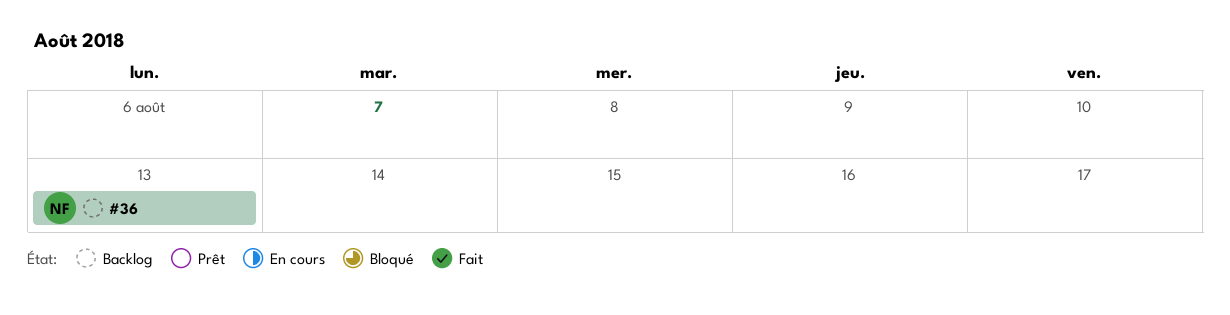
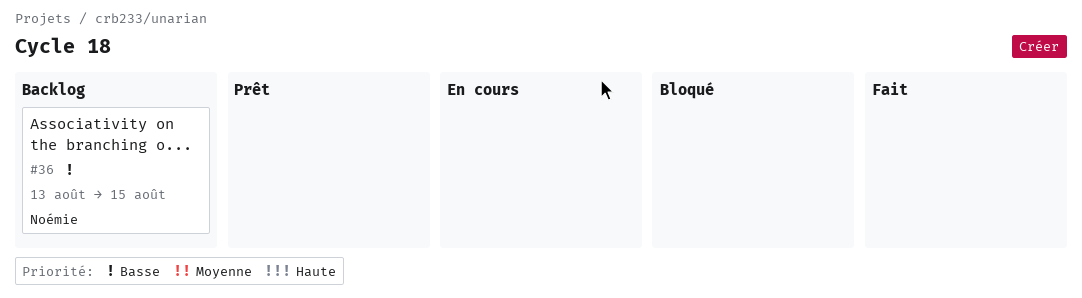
#36, due: Aug 13 -> Aug 15

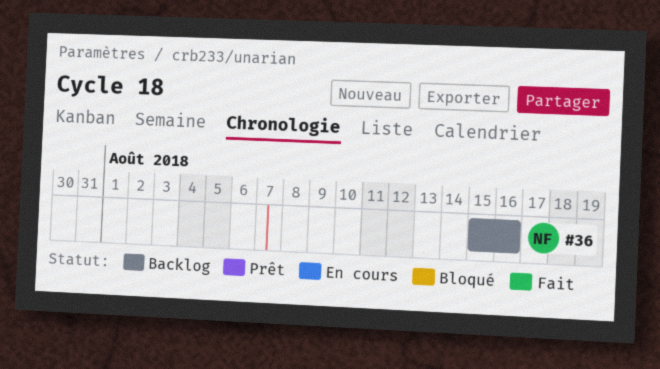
#36, start: Aug 13 -> Aug 15
#36, due: Aug 15 -> Aug 16

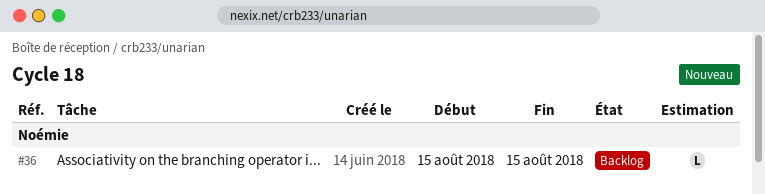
#36, due: Aug 16 -> Aug 15

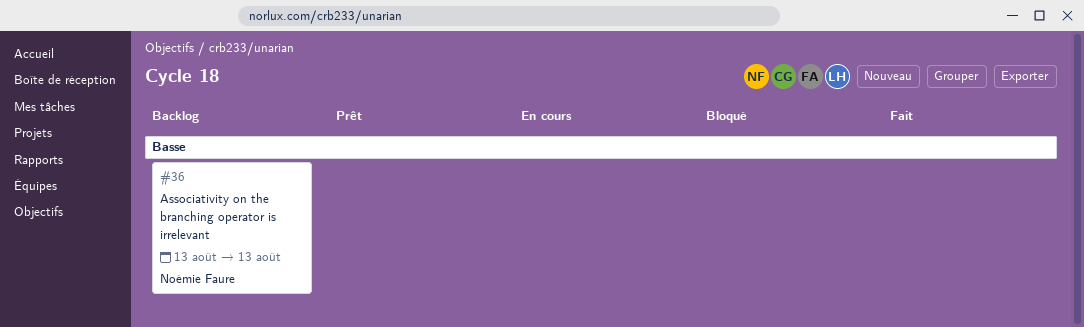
#36, start: Aug 15 -> Aug 13
#36, due: Aug 15 -> Aug 13

